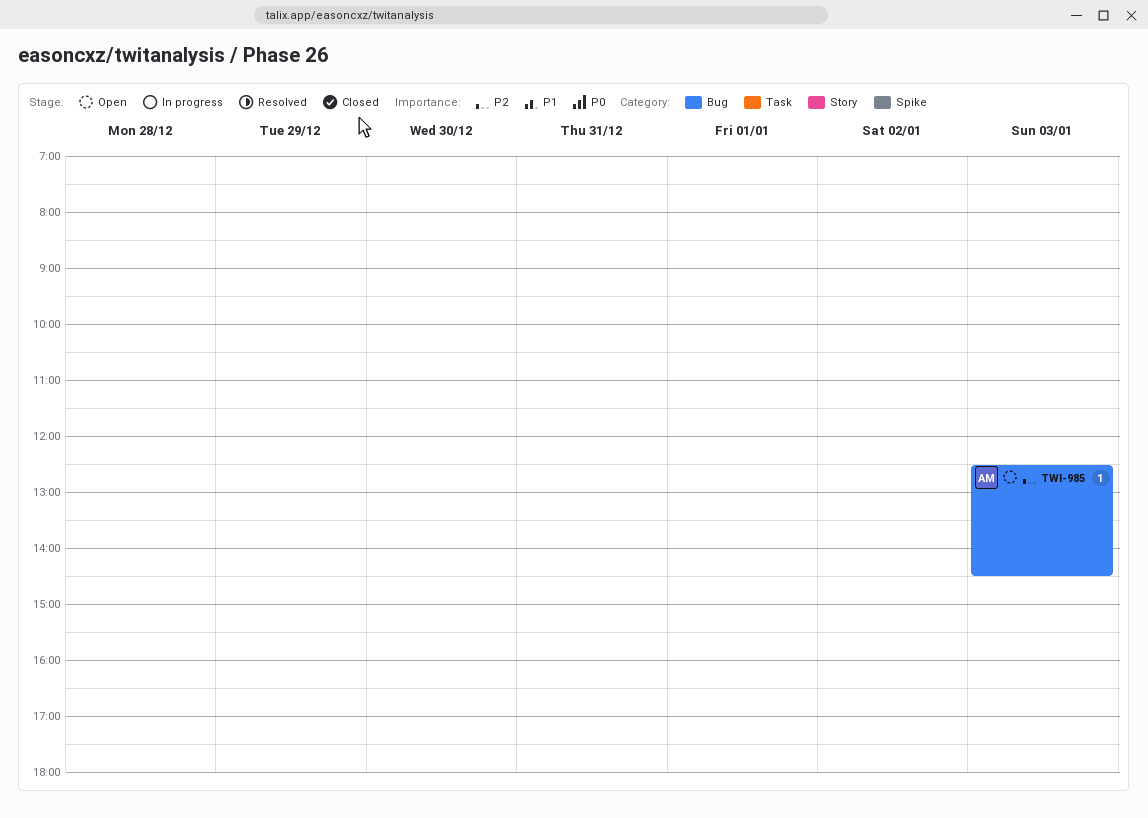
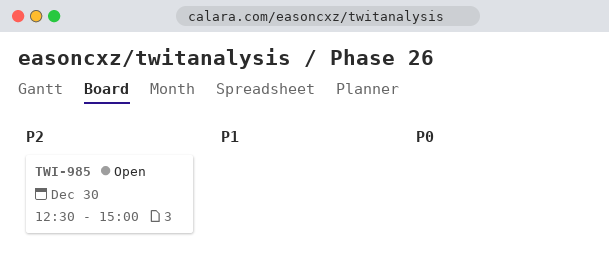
TWI-985, day: Jan 3 -> Dec 30
TWI-985, ends: 14:30 -> 15:00

